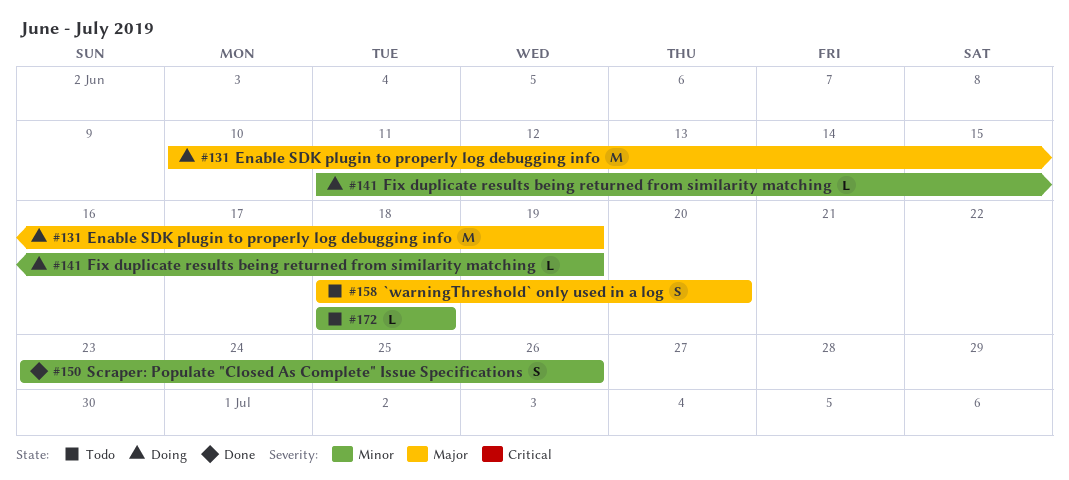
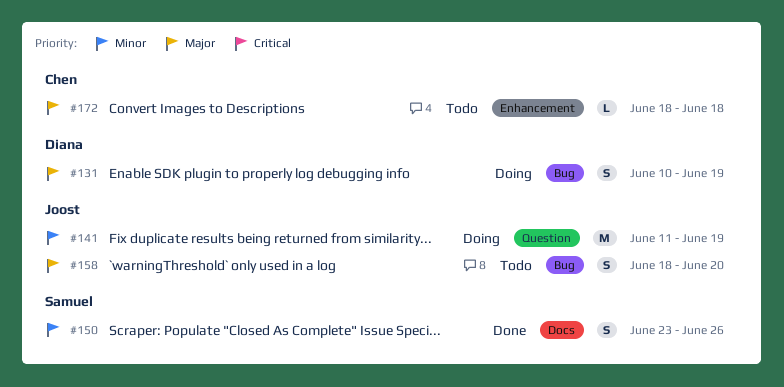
#131, estimate: M -> S
#141, estimate: L -> M
#172, priority: Minor -> Major

